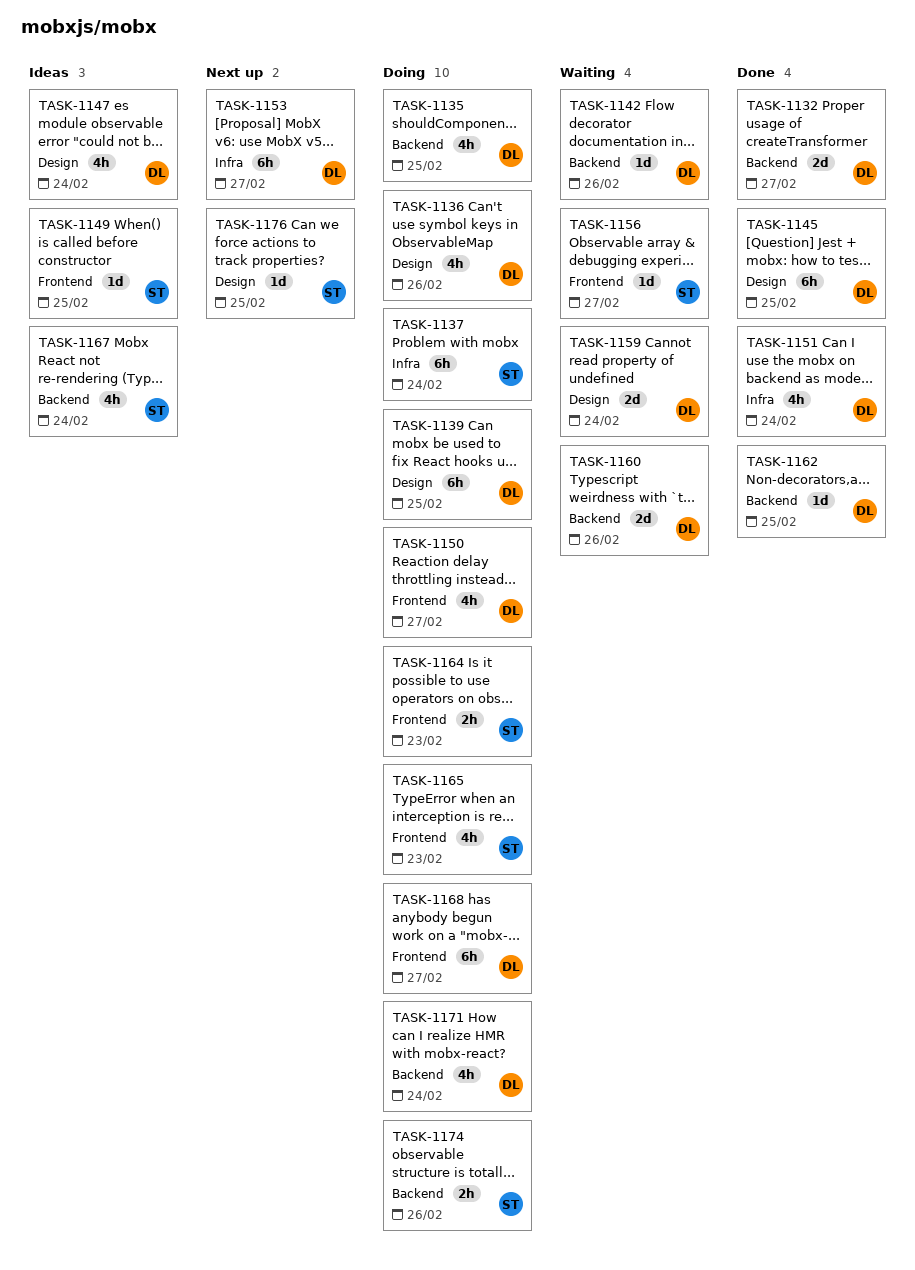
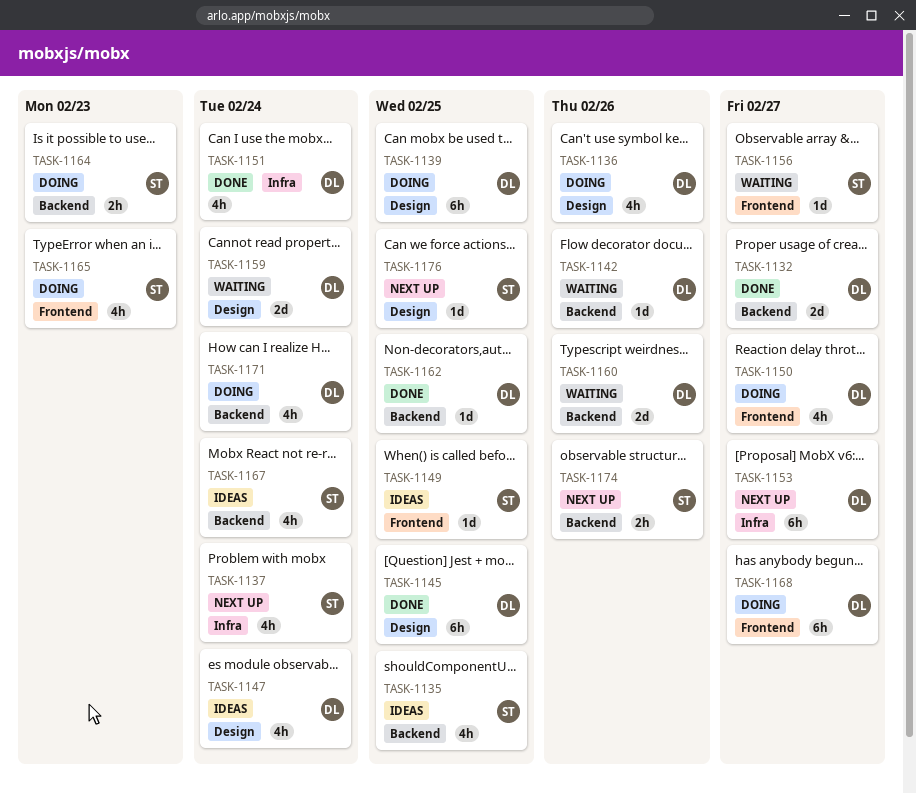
TASK-1135, status: Doing -> Ideas
TASK-1135, owner: DL -> ST
TASK-1137, status: Doing -> Next up
TASK-1137, estimate: 6h -> 4h
TASK-1164, label: Frontend -> Backend
TASK-1174, status: Doing -> Next up

